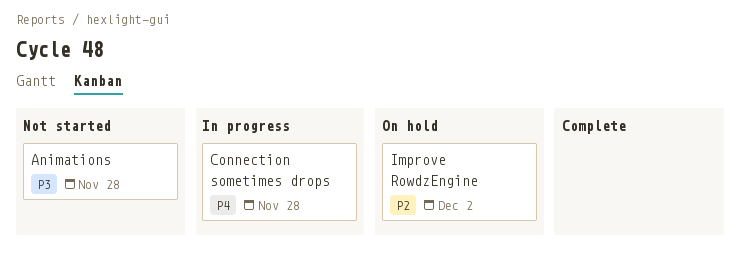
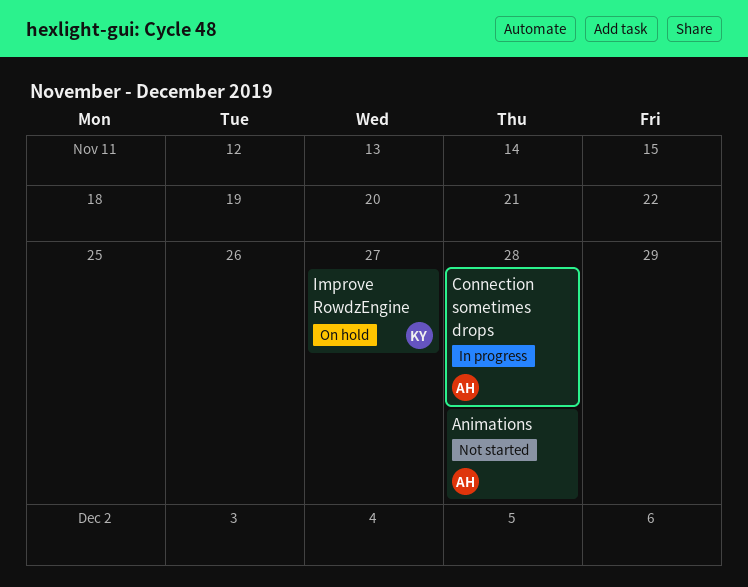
Improve RowdzEngine, due: Dec 2 -> Nov 27

